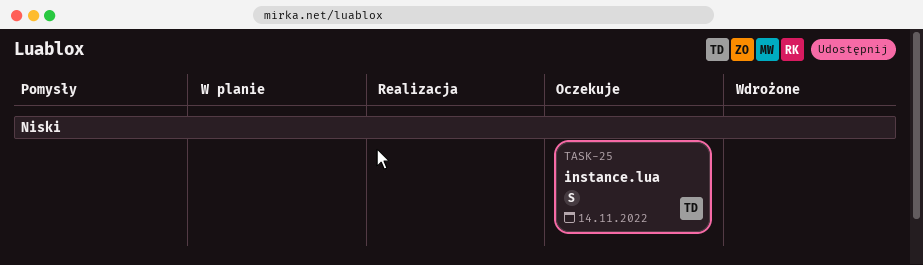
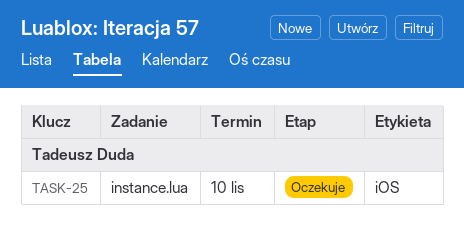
TASK-25, due: Nov 14 -> Nov 10

